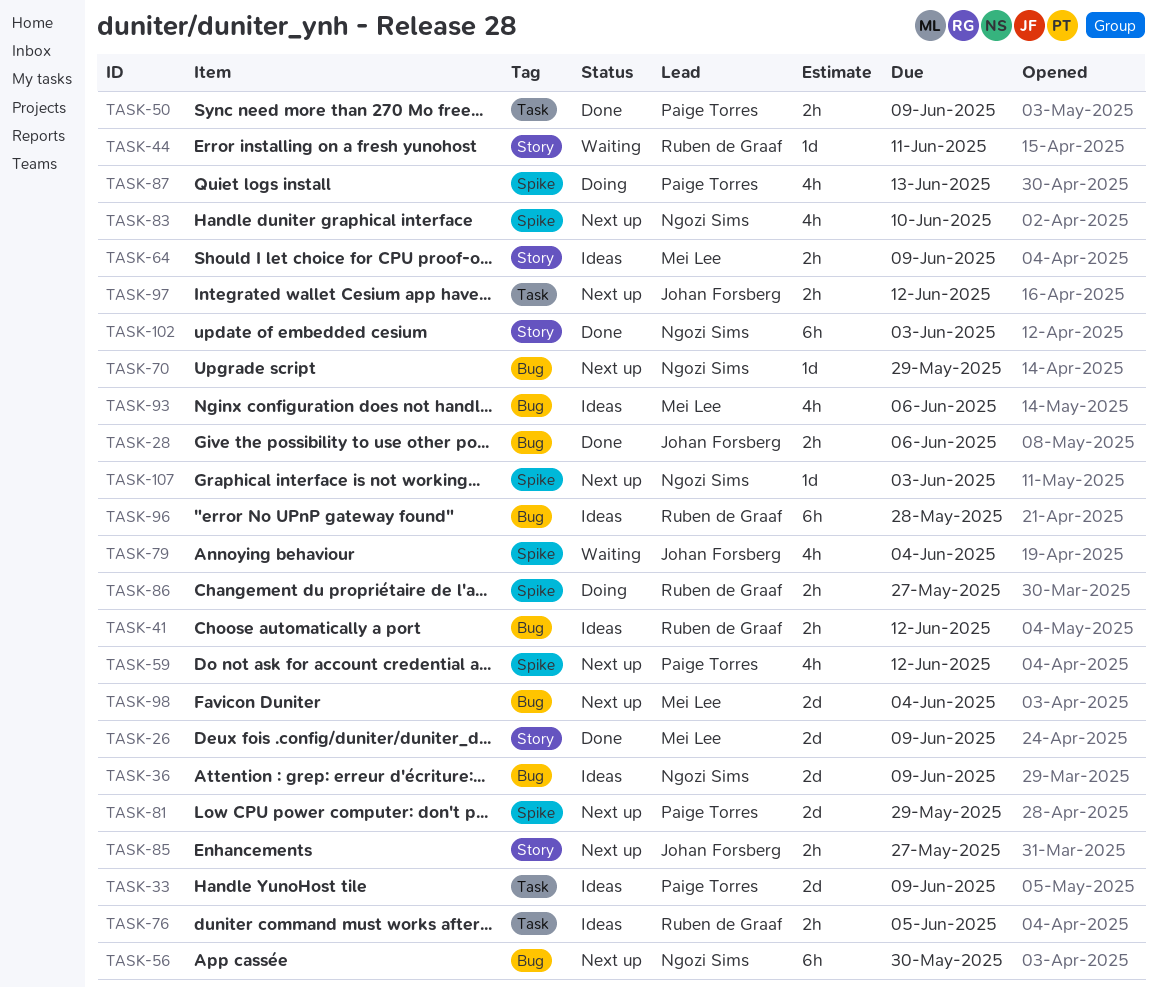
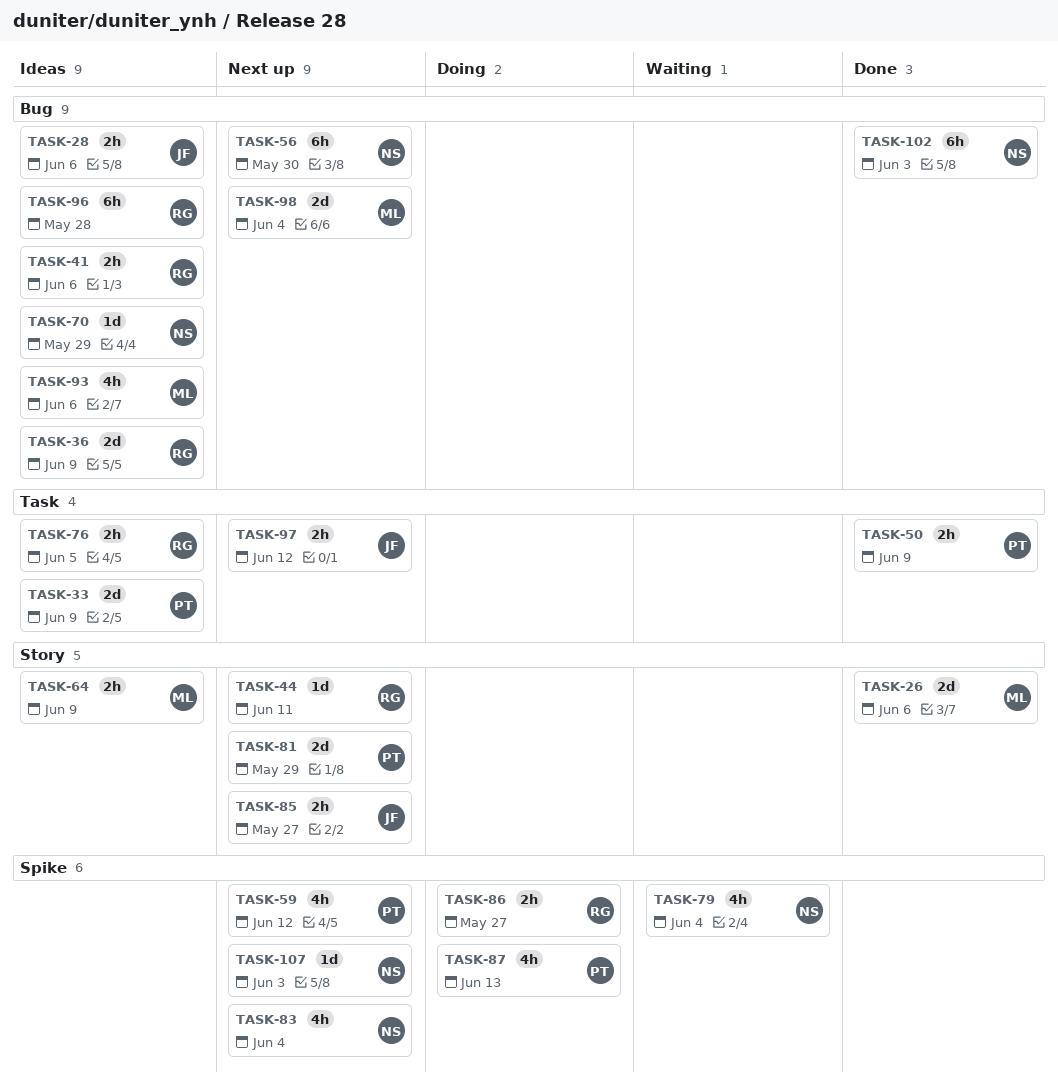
TASK-26, due: Jun 9 -> Jun 6
TASK-28, status: Done -> Ideas
TASK-36, owner: Ngozi Sims -> Ruben de Graaf
TASK-41, due: Jun 12 -> Jun 6
TASK-44, status: Waiting -> Next up
TASK-70, status: Next up -> Ideas
TASK-79, owner: Johan Forsberg -> Ngozi Sims
TASK-81, label: Spike -> Story
TASK-83, due: Jun 10 -> Jun 4
TASK-102, label: Story -> Bug

